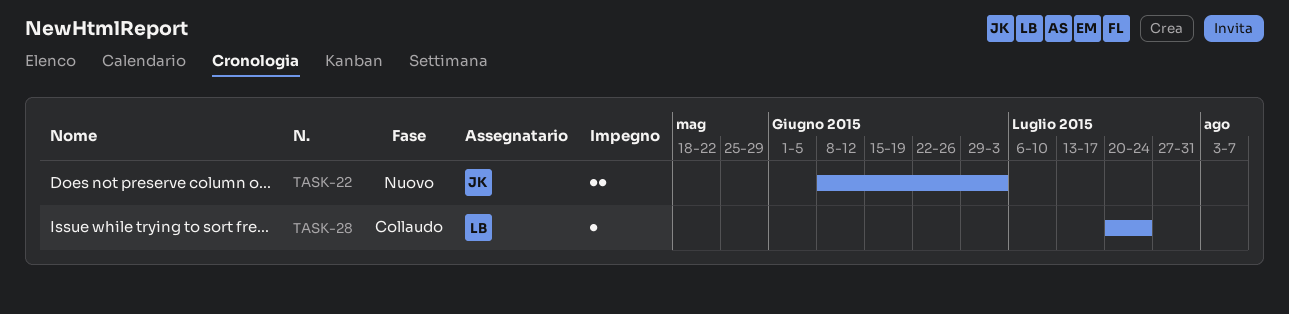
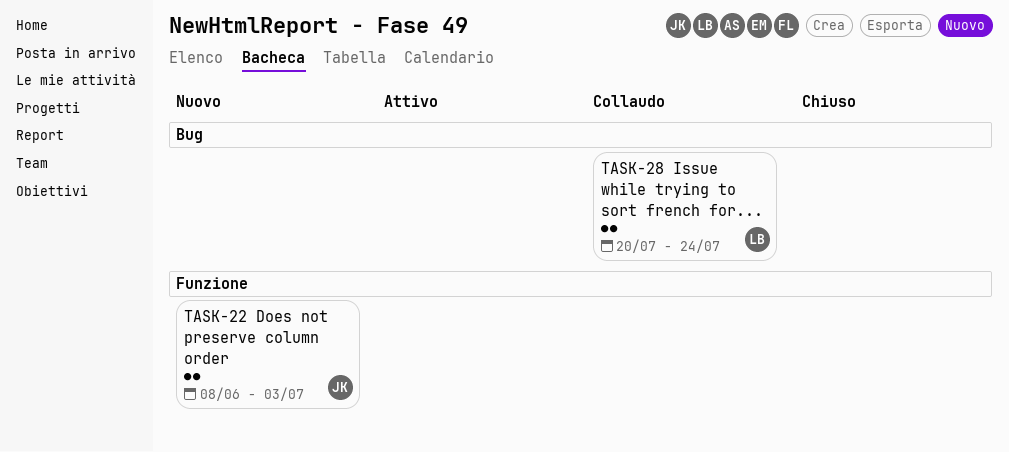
TASK-28, estimate: 1 -> 2

